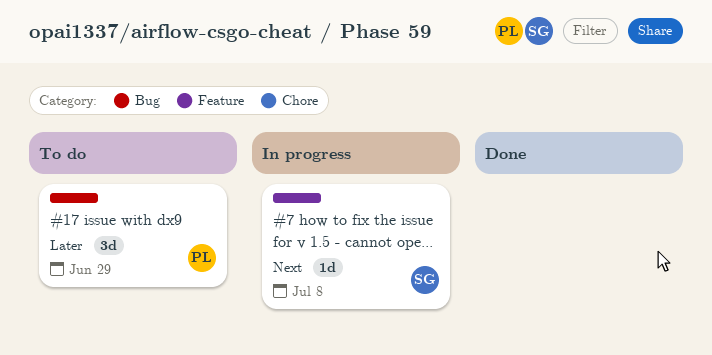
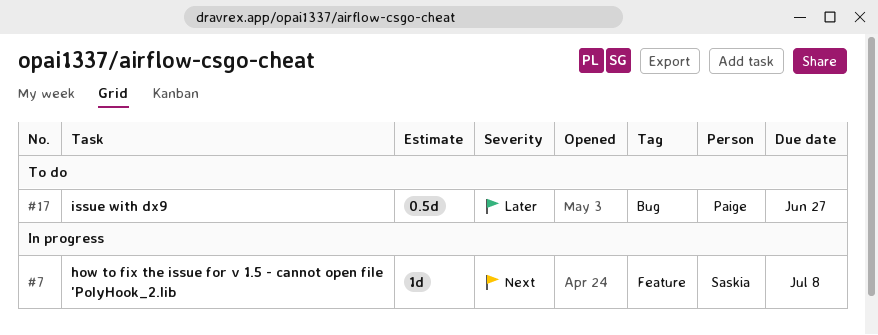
#17, estimate: 3d -> 0.5d
#17, due: Jun 29 -> Jun 27

